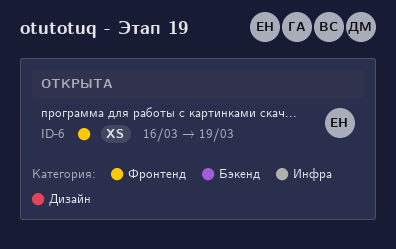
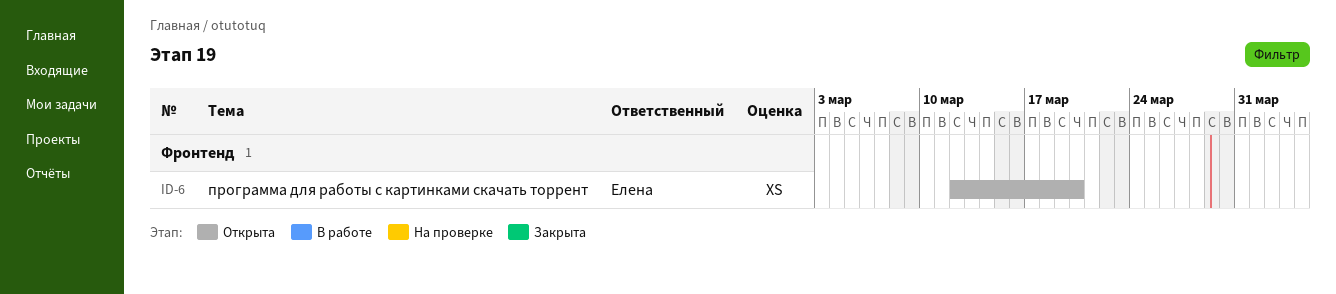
ID-6, start: Mar 16 -> Mar 12
ID-6, due: Mar 19 -> Mar 20

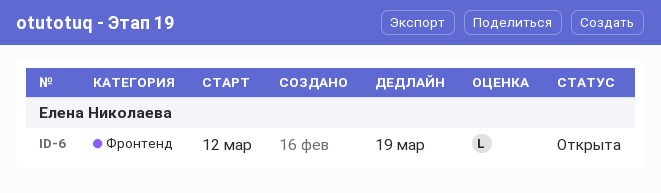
ID-6, estimate: XS -> L
ID-6, due: Mar 20 -> Mar 19

